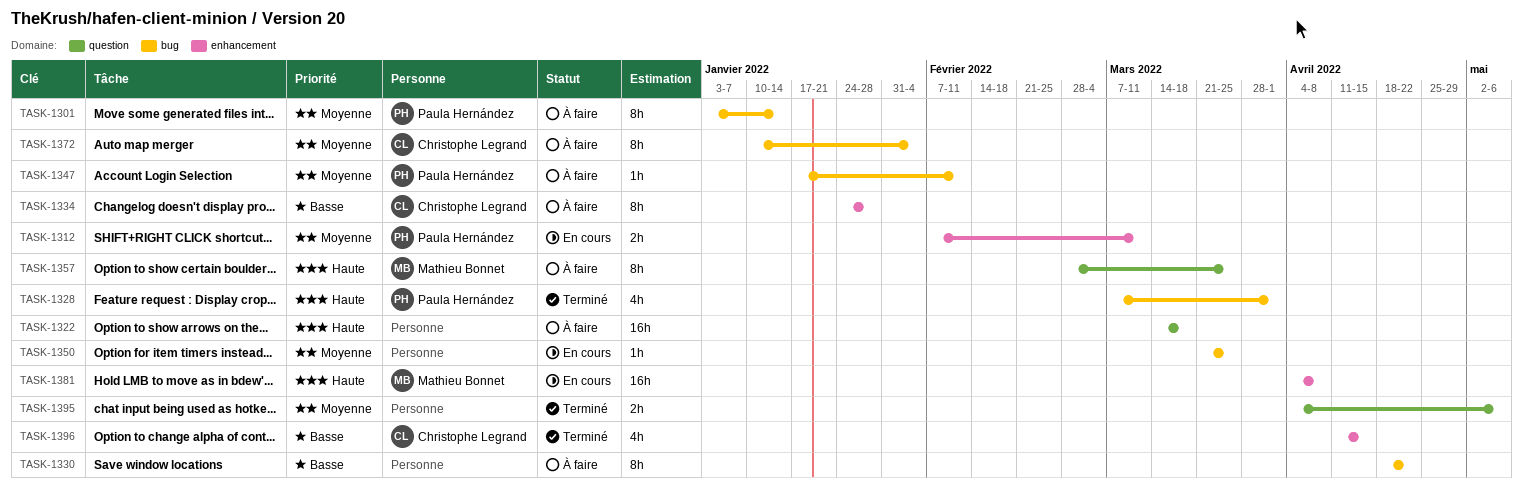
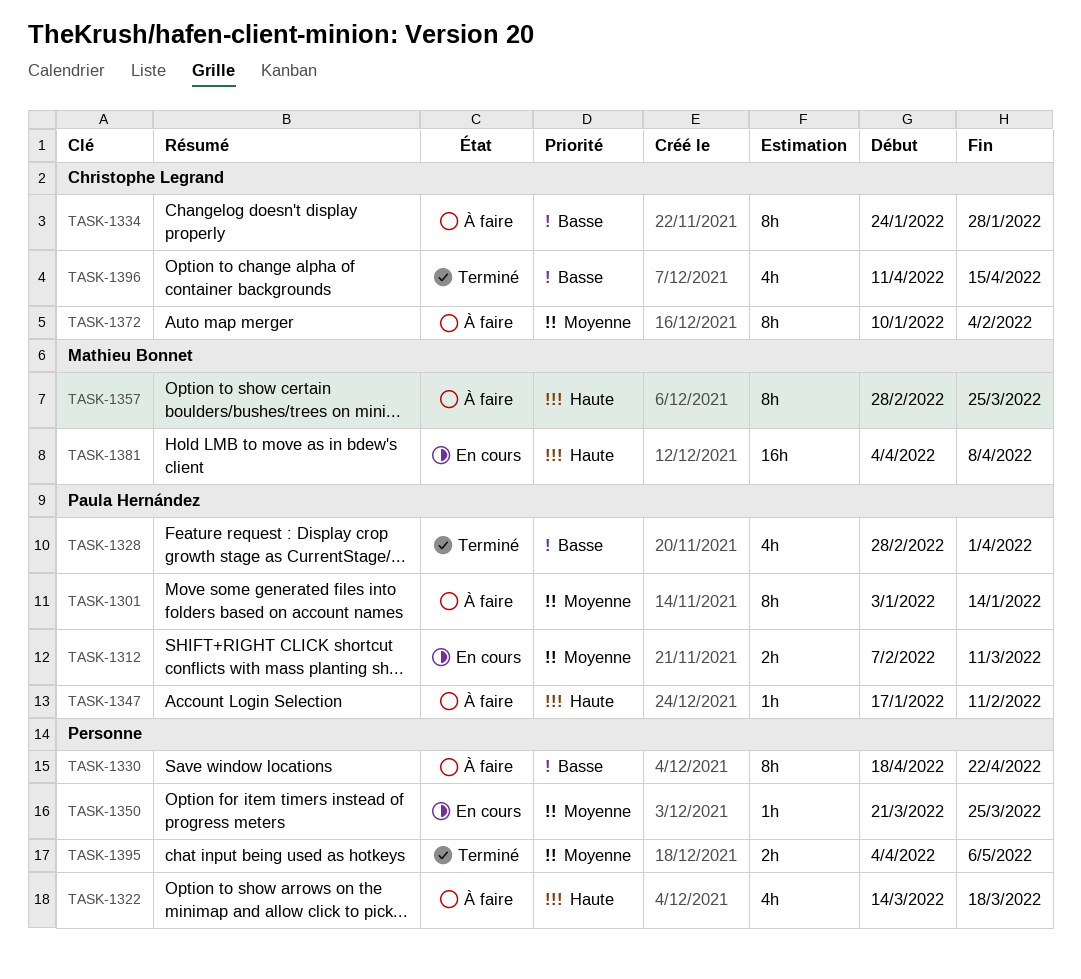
TASK-1322, estimate: 16h -> 4h
TASK-1328, priority: Haute -> Basse
TASK-1328, start: Mar 7 -> Feb 28
TASK-1347, priority: Moyenne -> Haute

